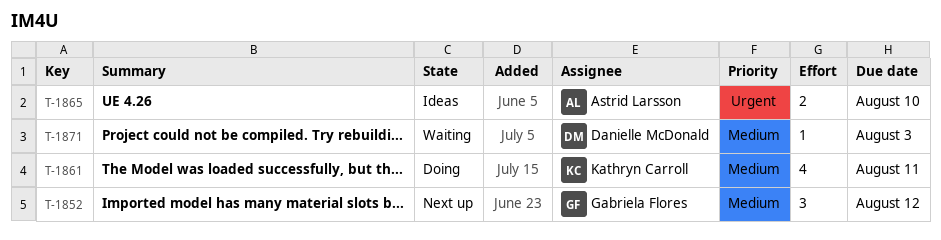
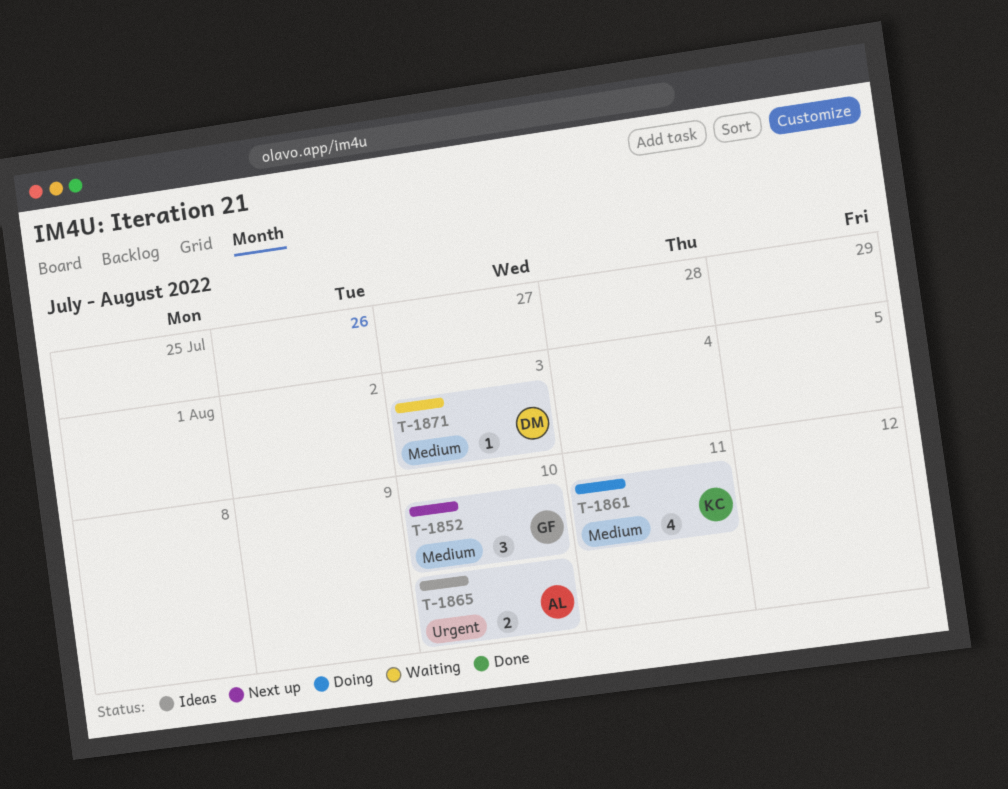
T-1852, due: Aug 12 -> Aug 10

